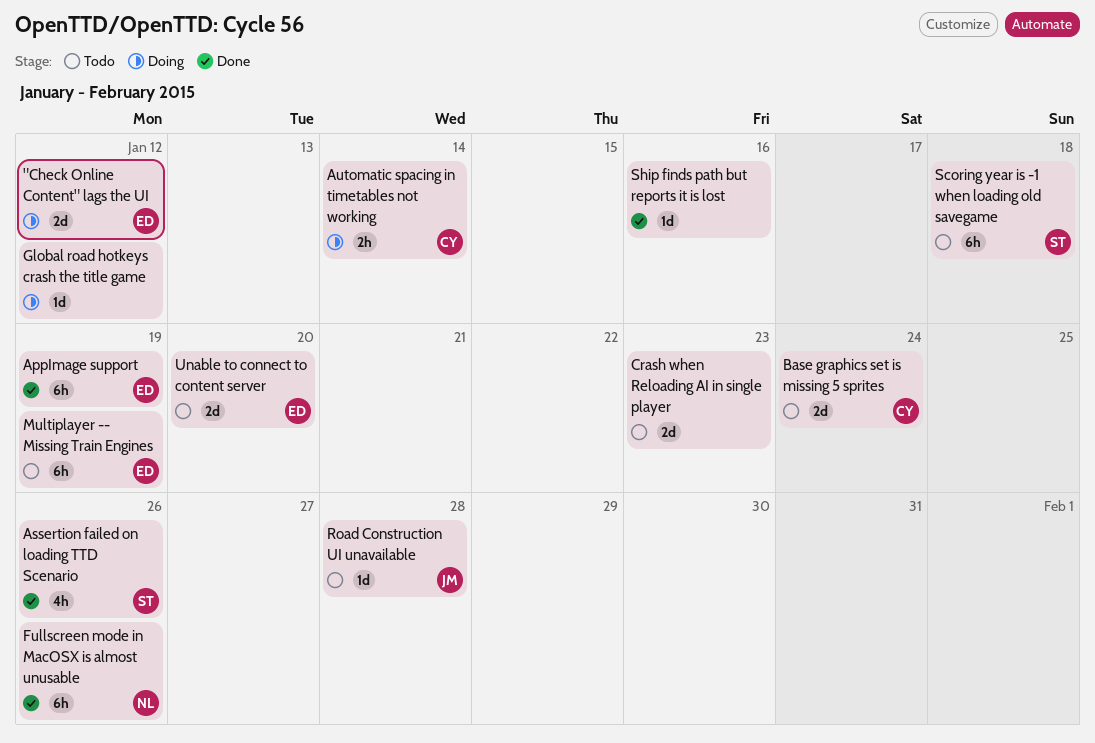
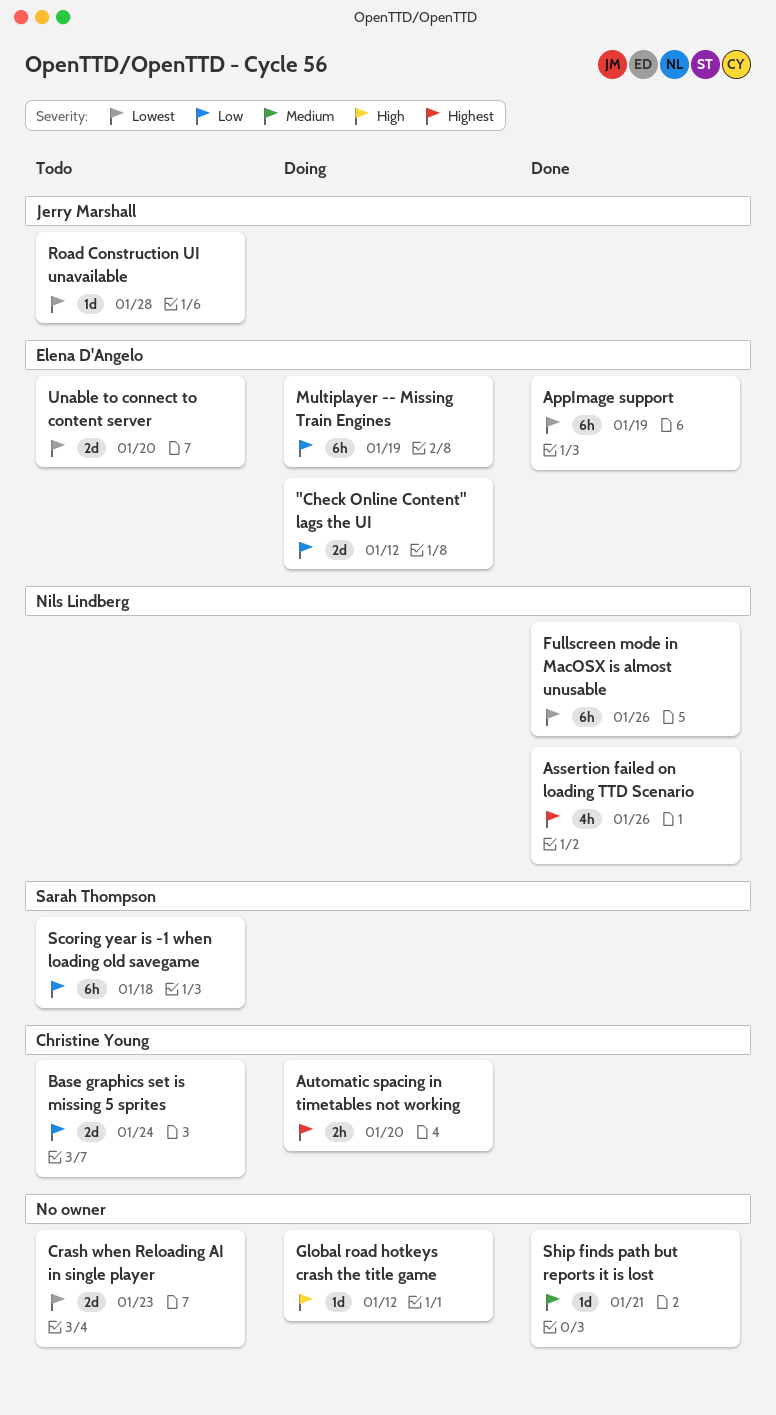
Assertion failed on loading TTD Scenario, owner: Sarah Thompson -> Nils Lindberg
Automatic spacing in timetables not working, due: Jan 14 -> Jan 20
Multiplayer -- Missing Train Engines, status: Todo -> Doing
Ship finds path but reports it is lost, due: Jan 16 -> Jan 21

